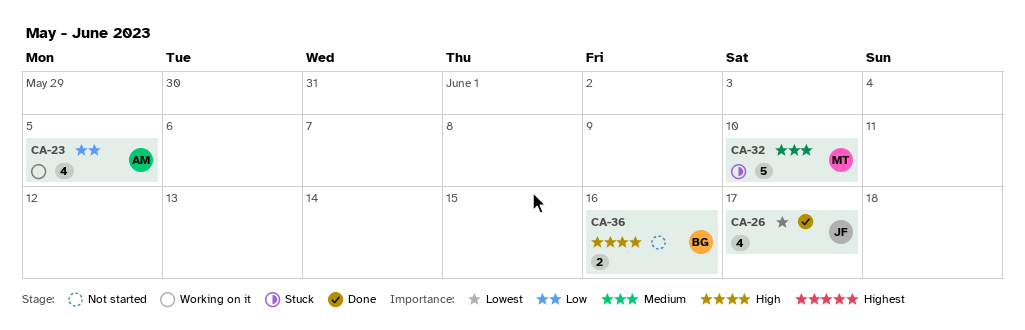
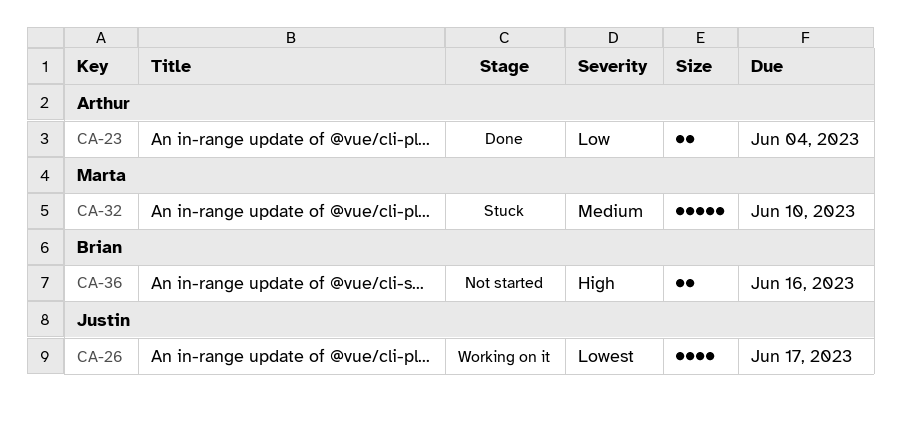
CA-23, status: Working on it -> Done
CA-23, estimate: 4 -> 2
CA-23, due: Jun 5 -> Jun 4
CA-26, status: Done -> Working on it

